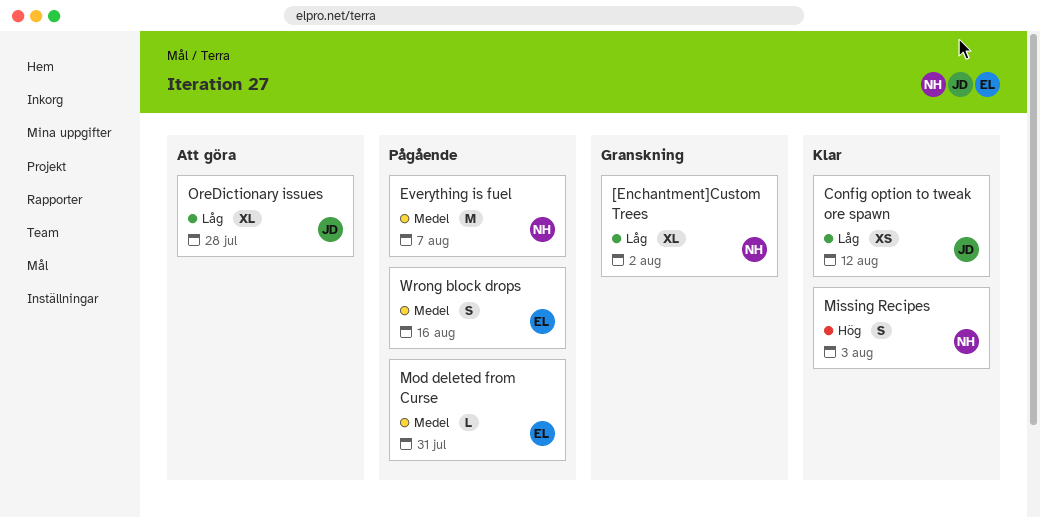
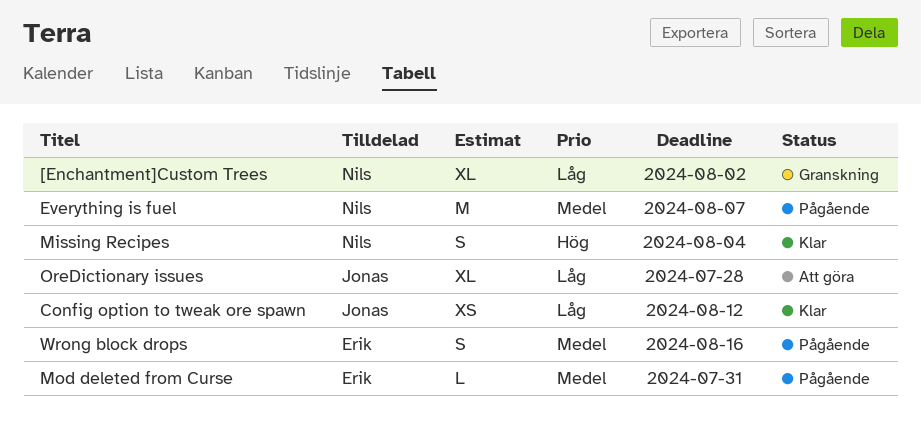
Missing Recipes, due: Aug 3 -> Aug 4

